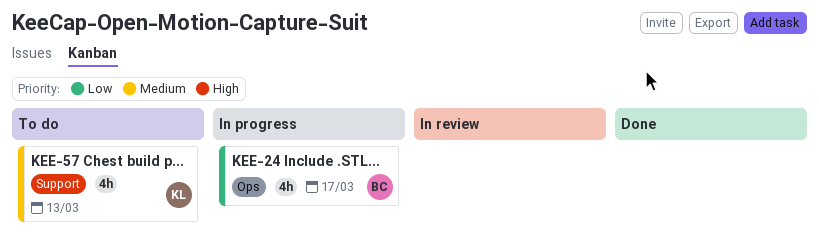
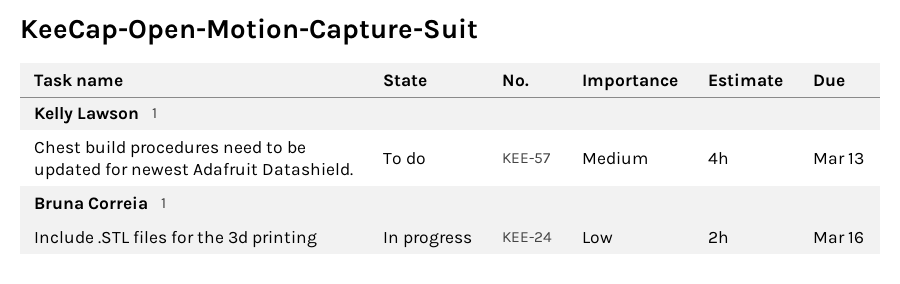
KEE-24, estimate: 4h -> 2h
KEE-24, due: Mar 17 -> Mar 16

